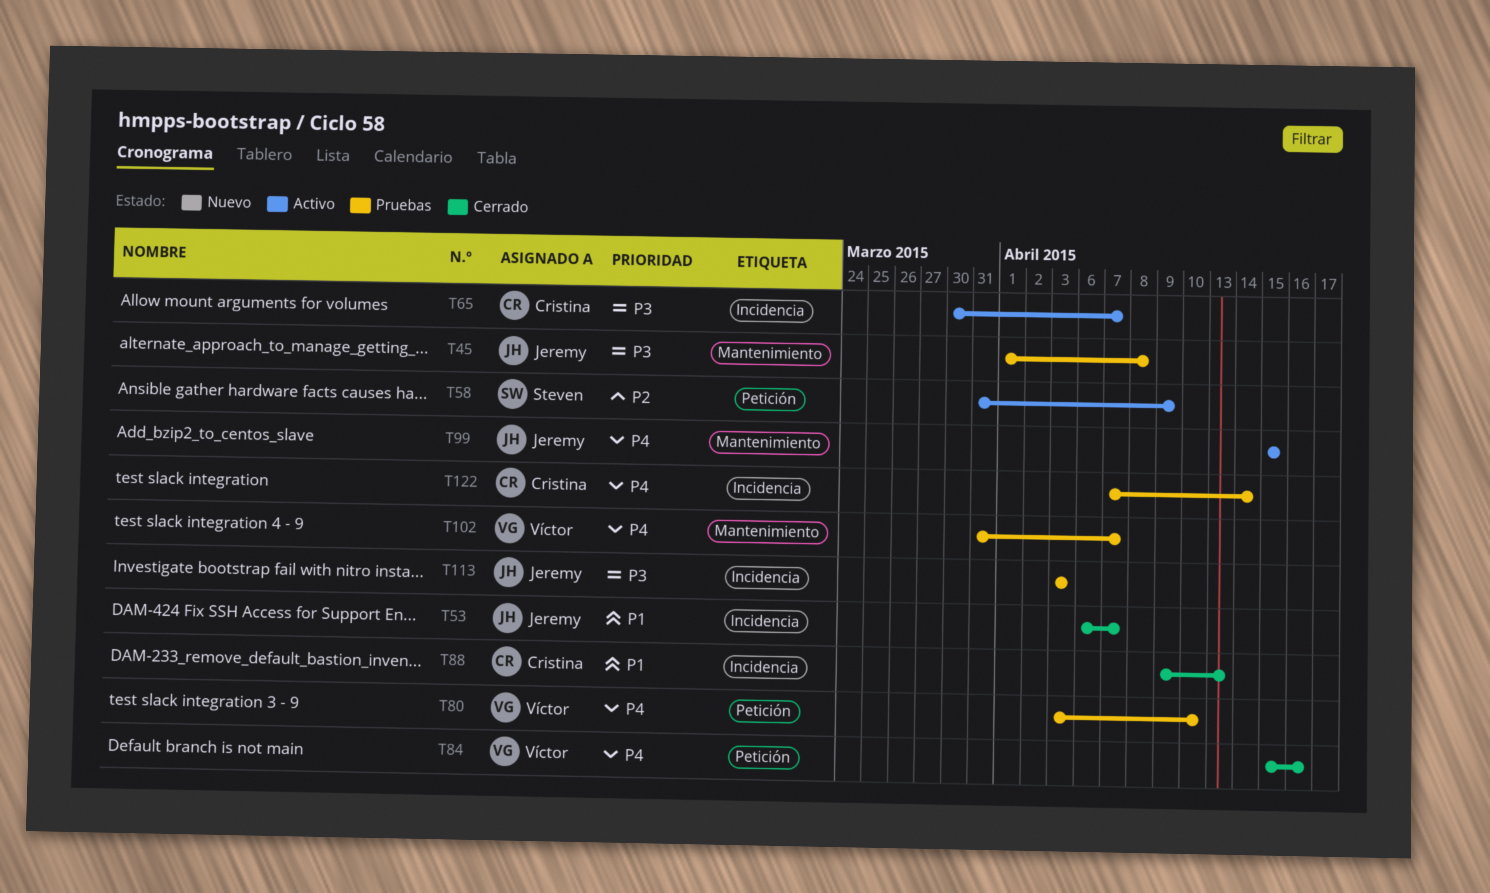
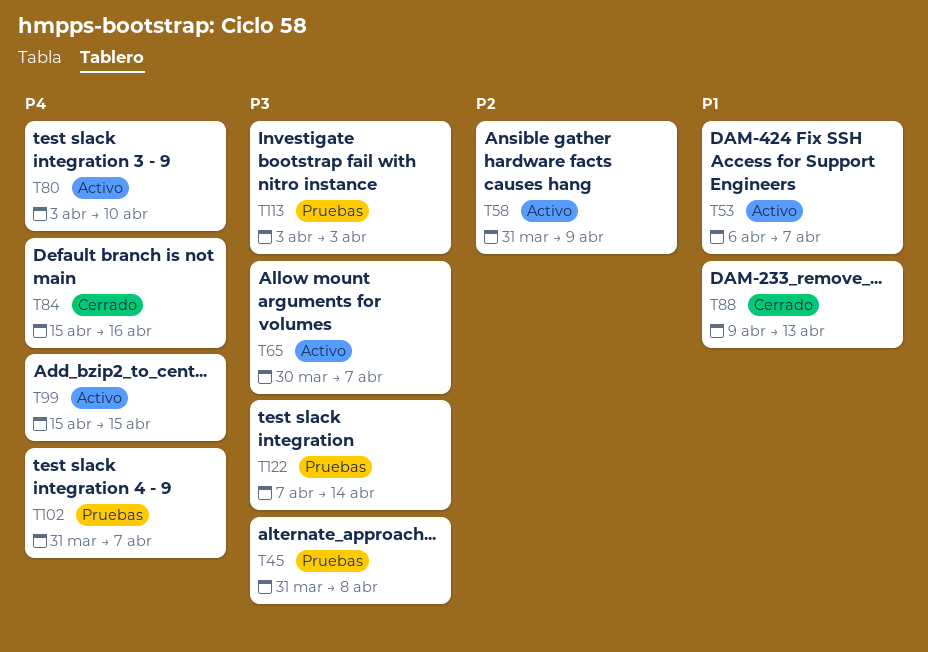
T45, start: Apr 1 -> Mar 31
T53, status: Cerrado -> Activo
T80, status: Pruebas -> Activo
T122, priority: P4 -> P3

